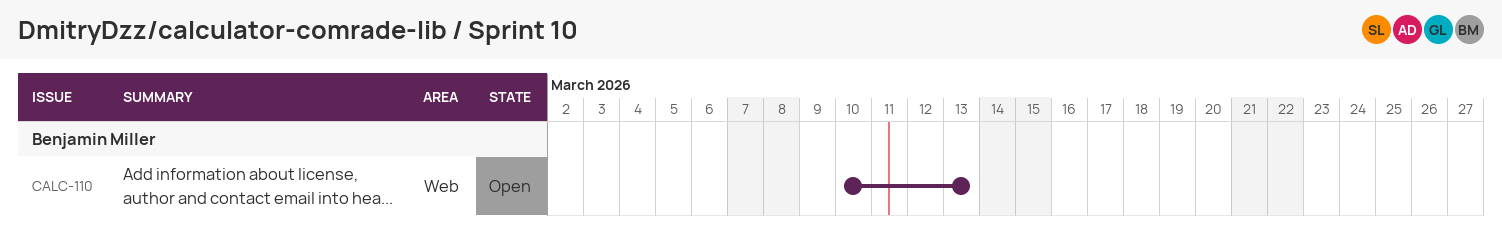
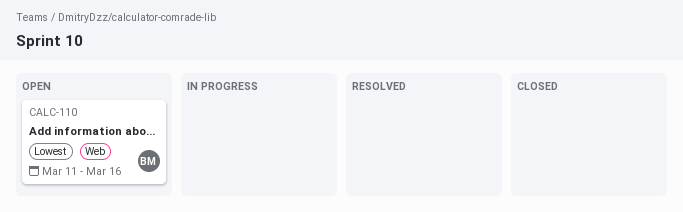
CALC-110, start: Mar 10 -> Mar 11
CALC-110, due: Mar 13 -> Mar 16

